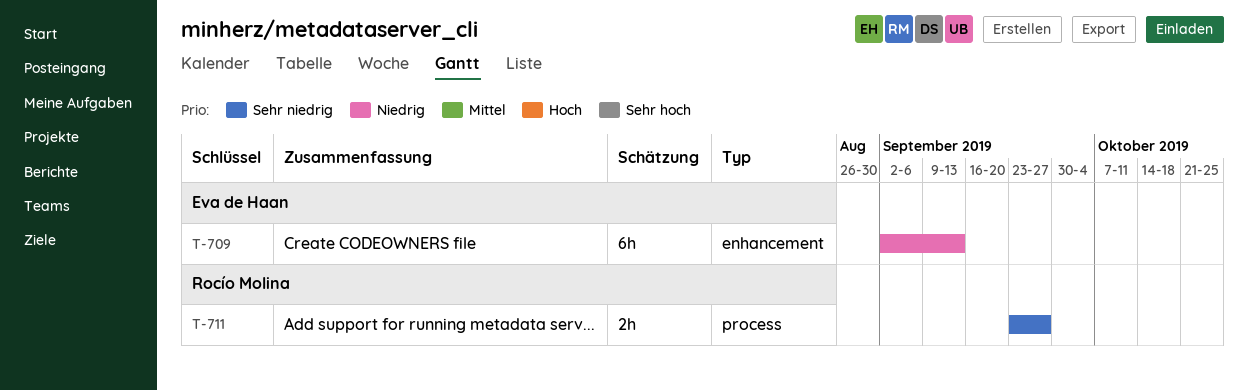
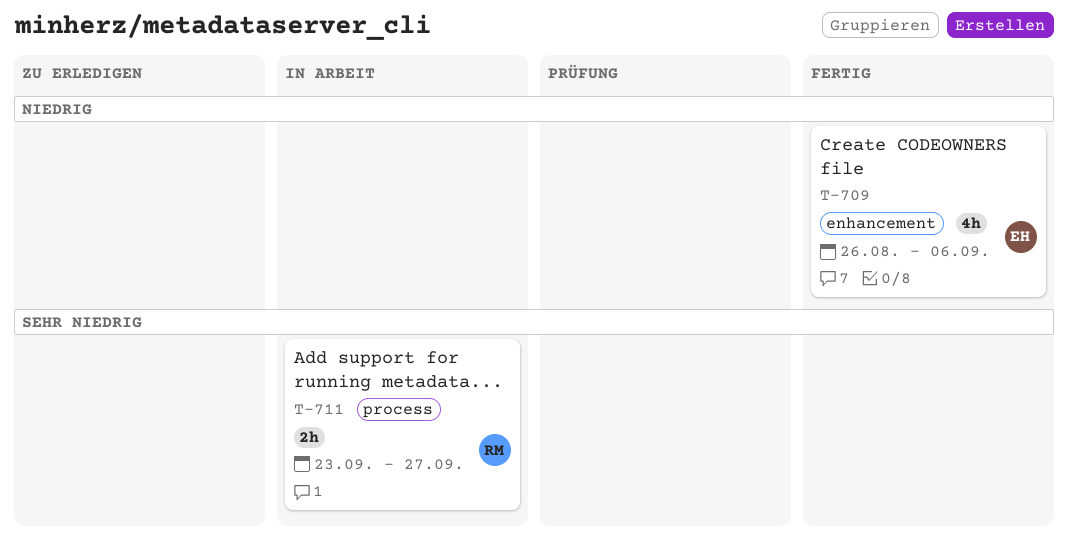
T-709, estimate: 6h -> 4h
T-709, start: Sep 2 -> Aug 26
T-709, due: Sep 13 -> Sep 6

